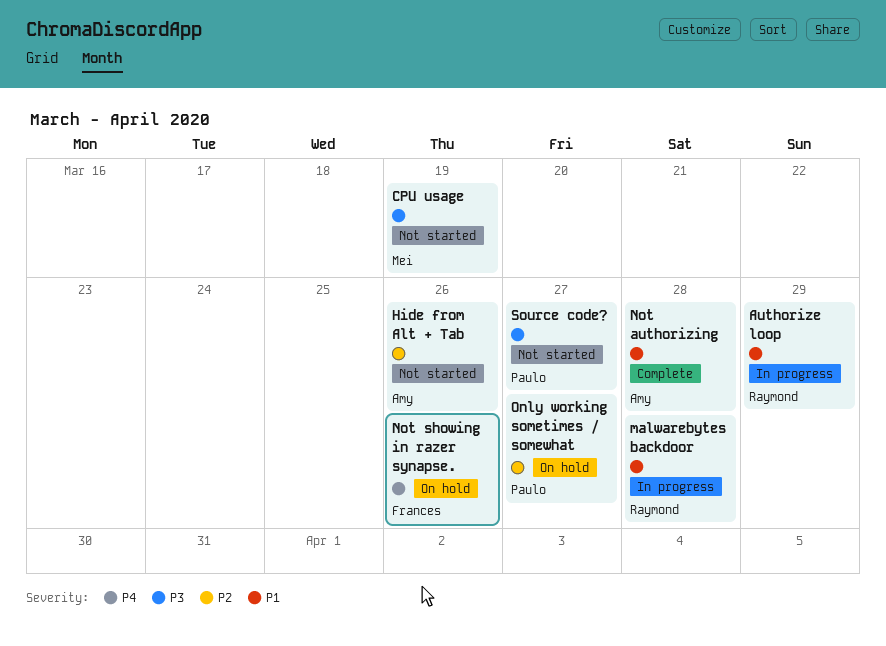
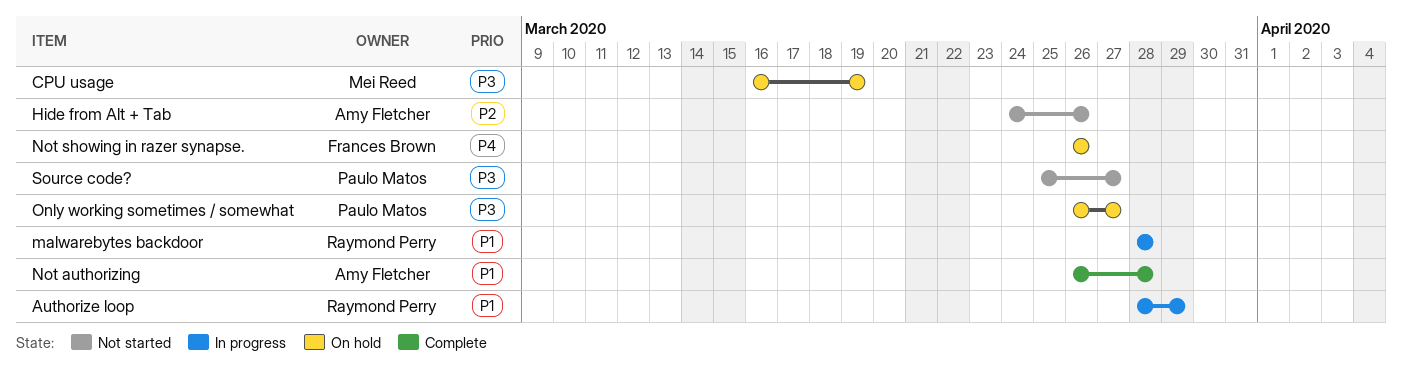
CPU usage, status: Not started -> On hold
Only working sometimes / somewhat, priority: P2 -> P3

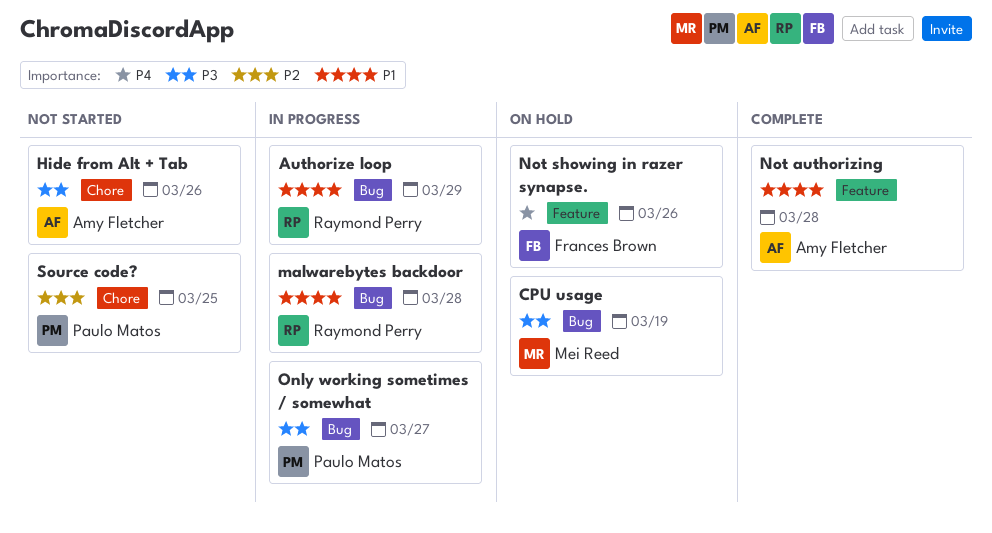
Hide from Alt + Tab, priority: P2 -> P3
Only working sometimes / somewhat, status: On hold -> In progress
Source code?, priority: P3 -> P2
Source code?, due: Mar 27 -> Mar 25

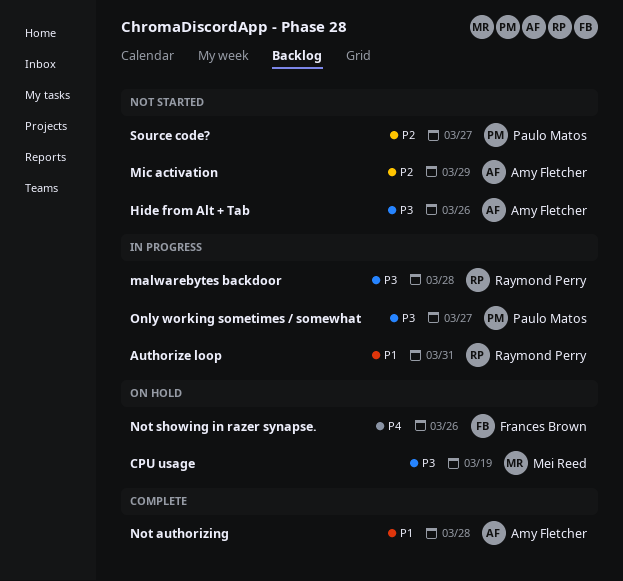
Authorize loop, due: Mar 29 -> Mar 31
malwarebytes backdoor, priority: P1 -> P3
Mic activation: none -> present
Source code?, due: Mar 25 -> Mar 27

